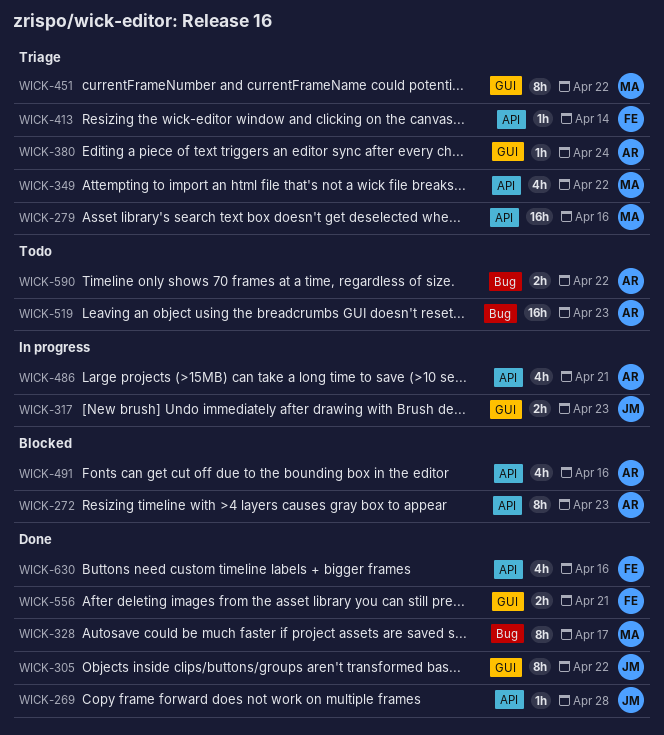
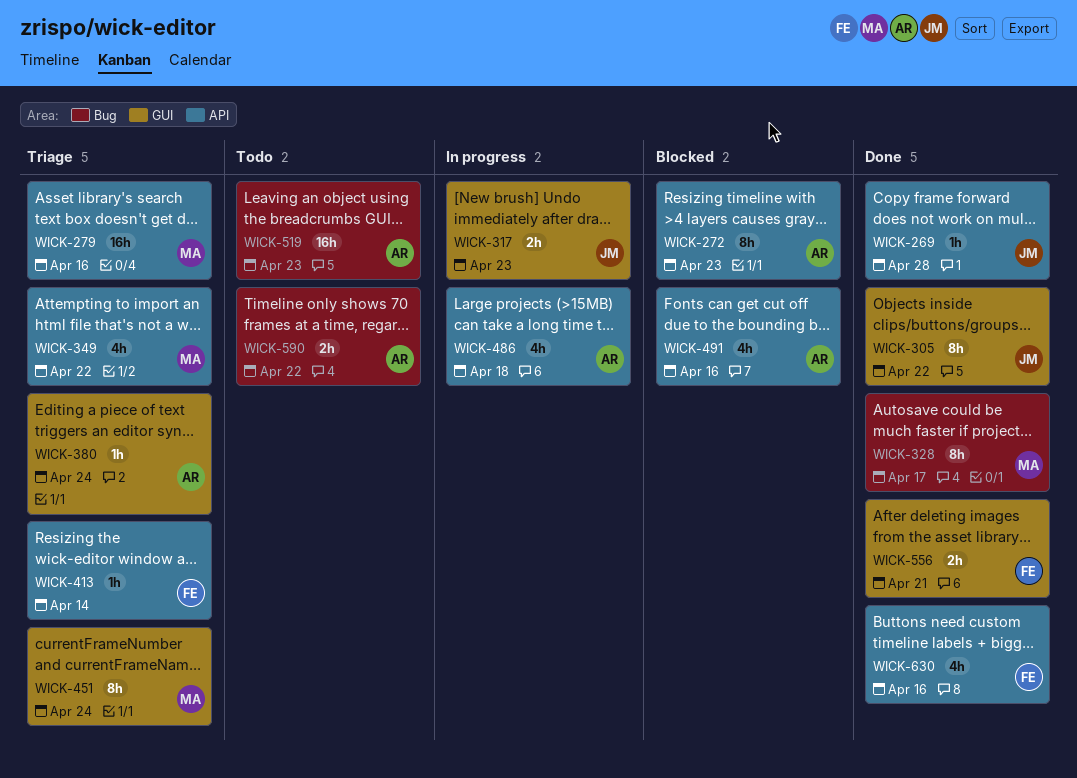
WICK-451, due: Apr 22 -> Apr 24
WICK-486, due: Apr 21 -> Apr 18

